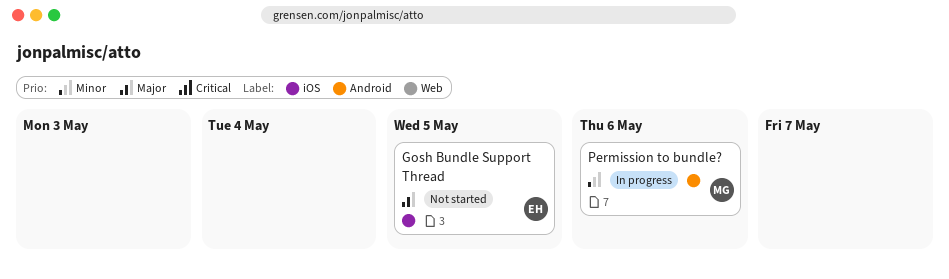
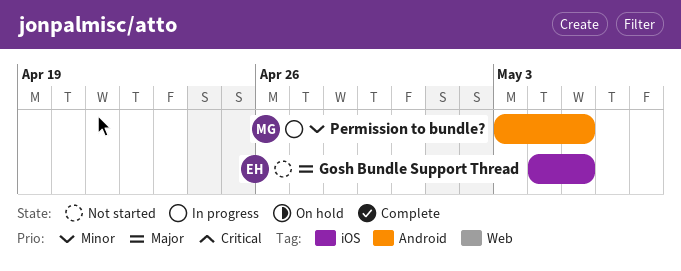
Permission to bundle?, due: May 6 -> May 5

